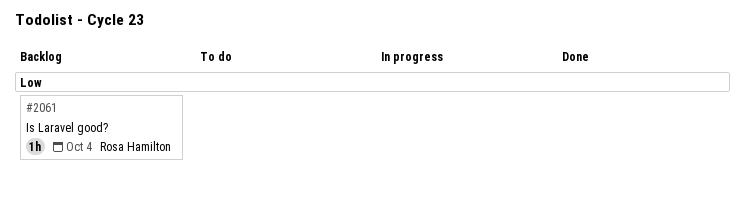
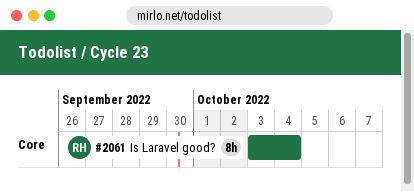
#2061, estimate: 1h -> 8h

